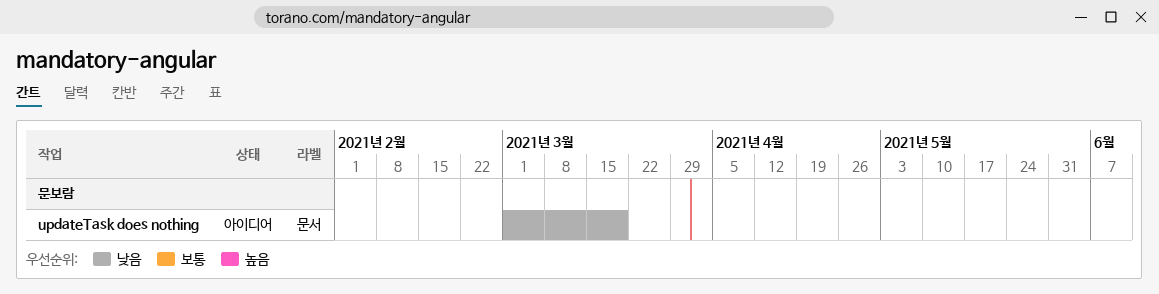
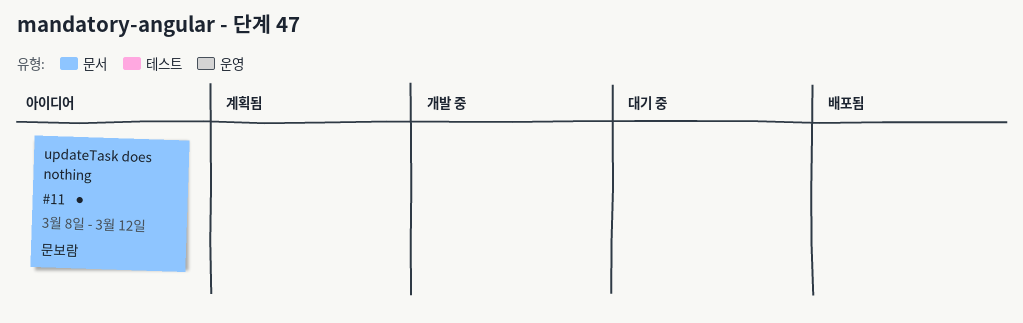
updateTask does nothing, start: Mar 1 -> Mar 8
updateTask does nothing, due: Mar 19 -> Mar 12

